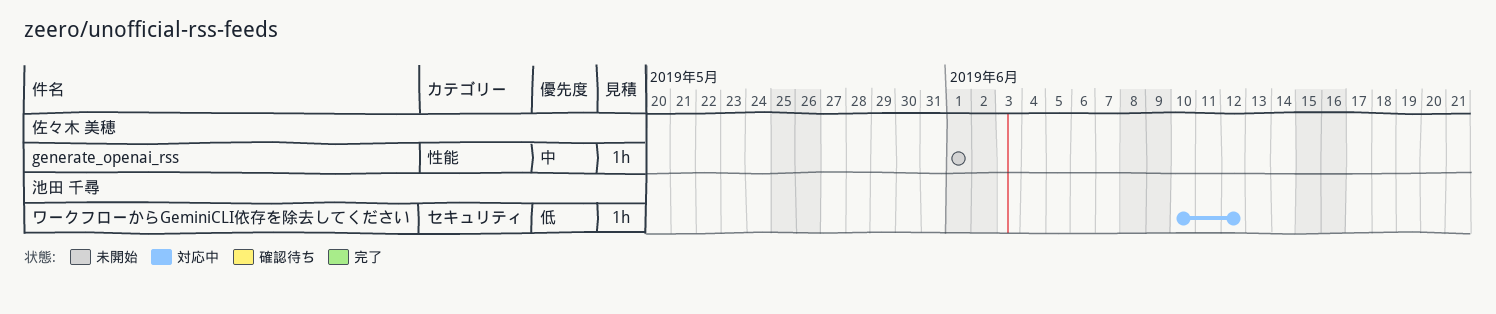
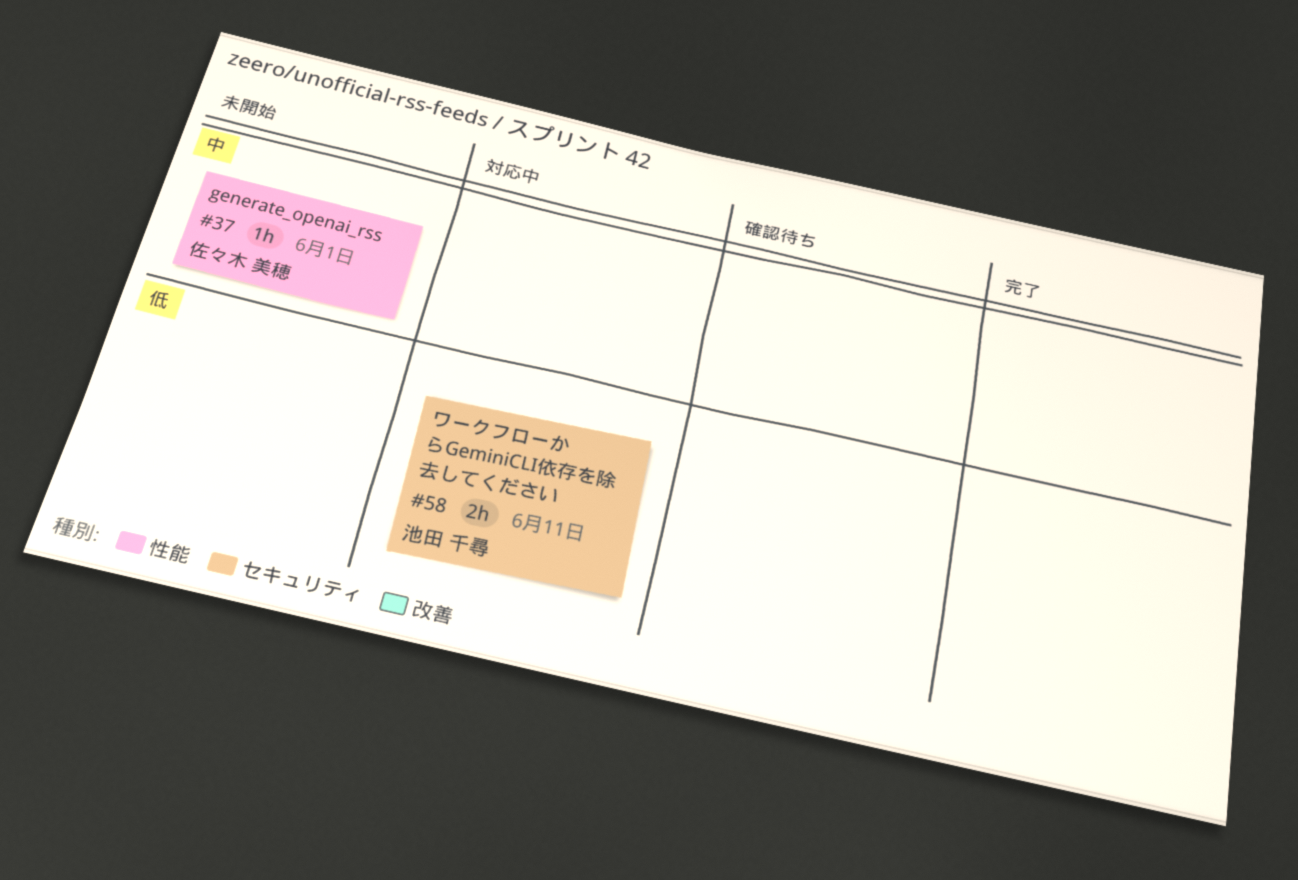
ワークフローからGeminiCLI依存を除去してください, estimate: 1h -> 2h
ワークフローからGeminiCLI依存を除去してください, due: Jun 12 -> Jun 11

